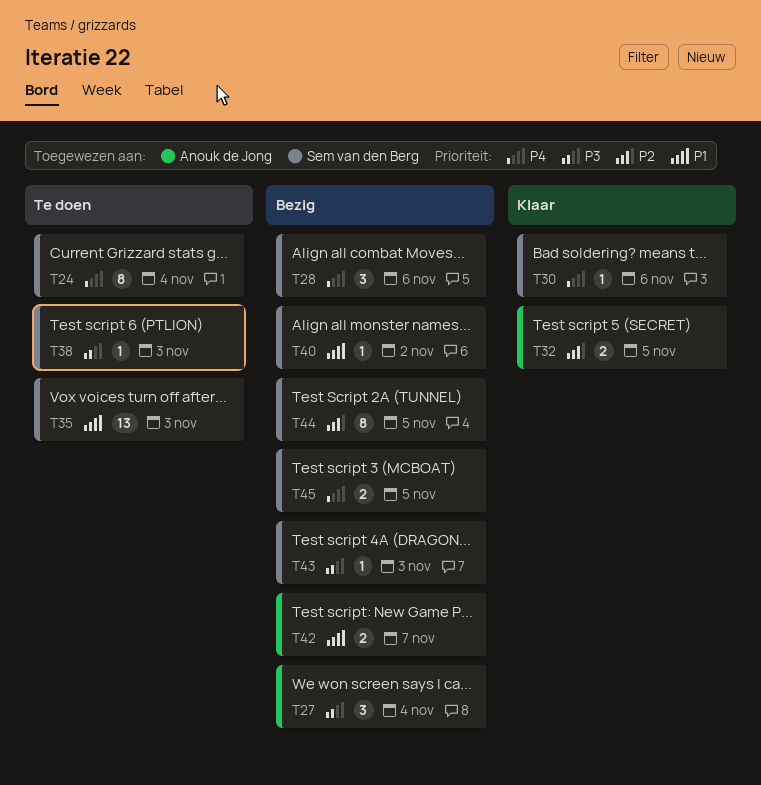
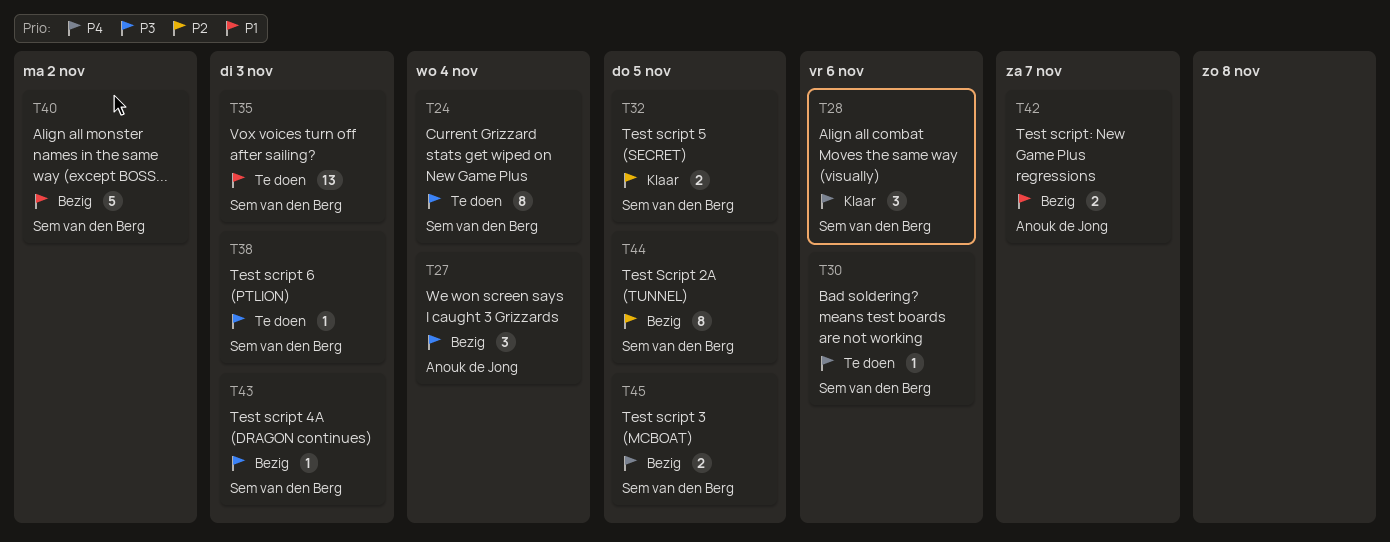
T24, priority: P4 -> P3
T28, status: Bezig -> Klaar
T30, status: Klaar -> Te doen
T32, owner: Anouk de Jong -> Sem van den Berg
T40, estimate: 1 -> 5

